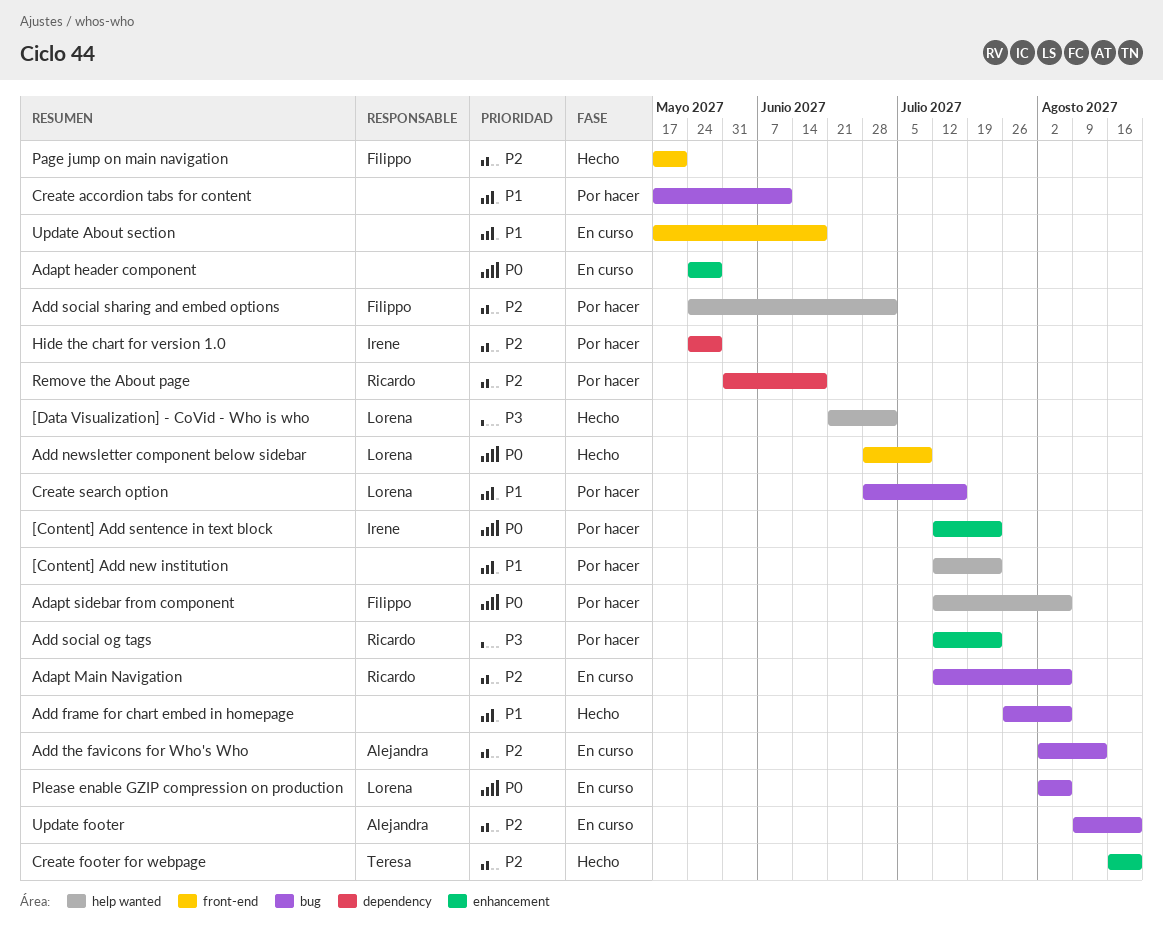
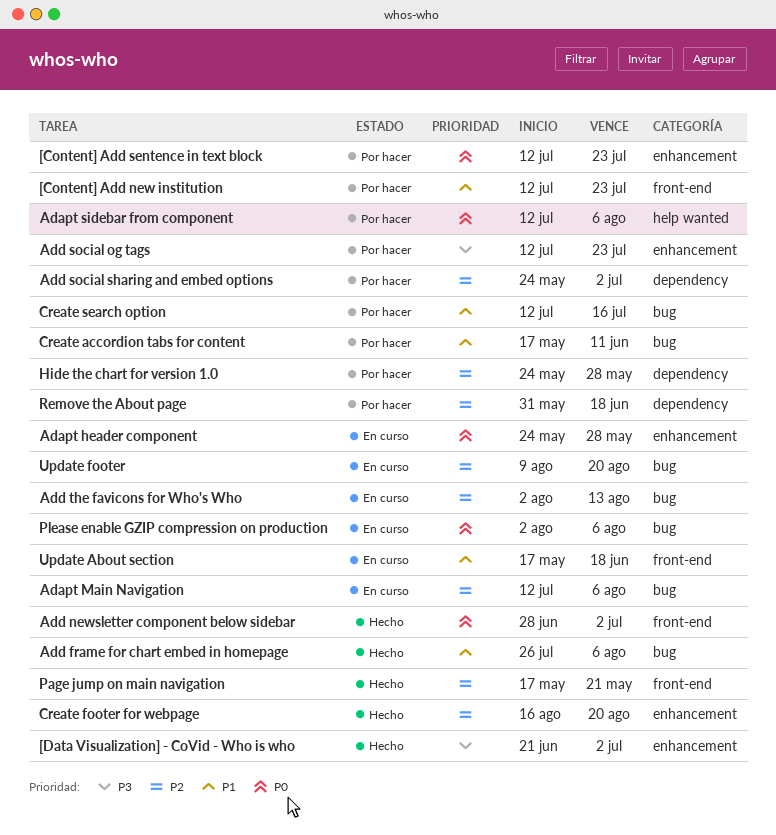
[Content] Add new institution, label: help wanted -> front-end
[Data Visualization] - CoVid - Who is who, label: help wanted -> enhancement
Add newsletter component below sidebar, due: Jul 9 -> Jul 2
Add social sharing and embed options, label: help wanted -> dependency
Create search option, start: Jun 28 -> Jul 12

